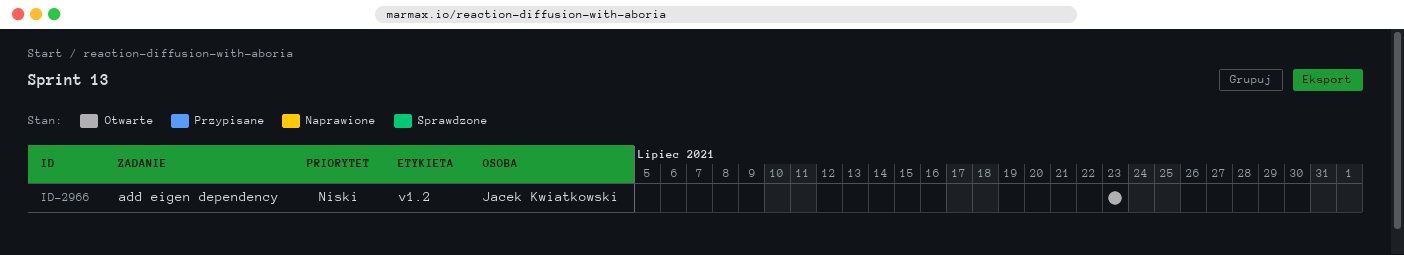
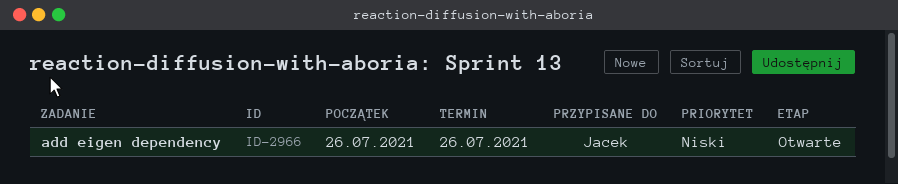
ID-2966, start: Jul 23 -> Jul 26
ID-2966, due: Jul 23 -> Jul 26

